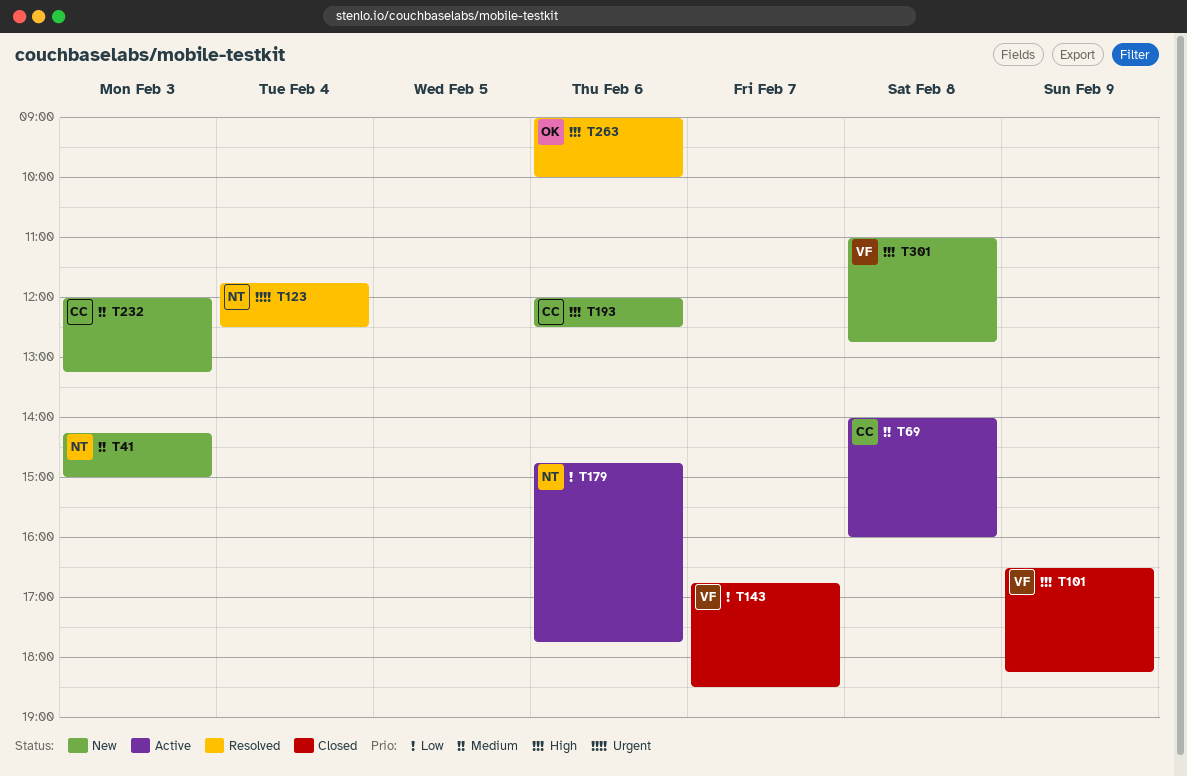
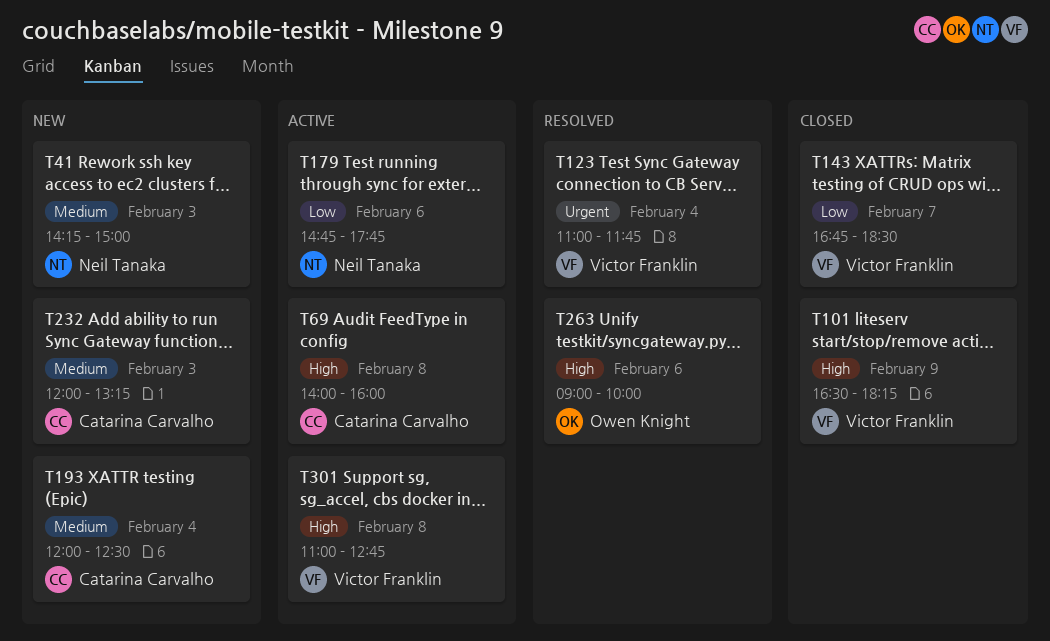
T69, priority: Medium -> High
T123, owner: Neil Tanaka -> Victor Franklin
T123, begins: 11:45 -> 11:00
T123, ends: 12:30 -> 11:45
T193, priority: High -> Medium
T193, day: Feb 6 -> Feb 4
T301, status: New -> Active

